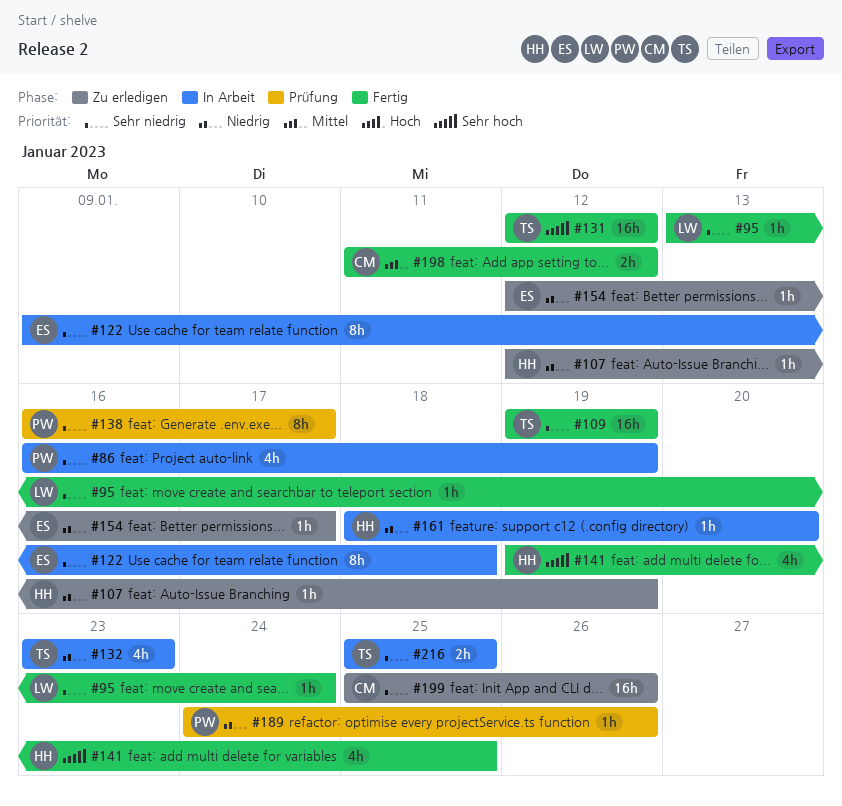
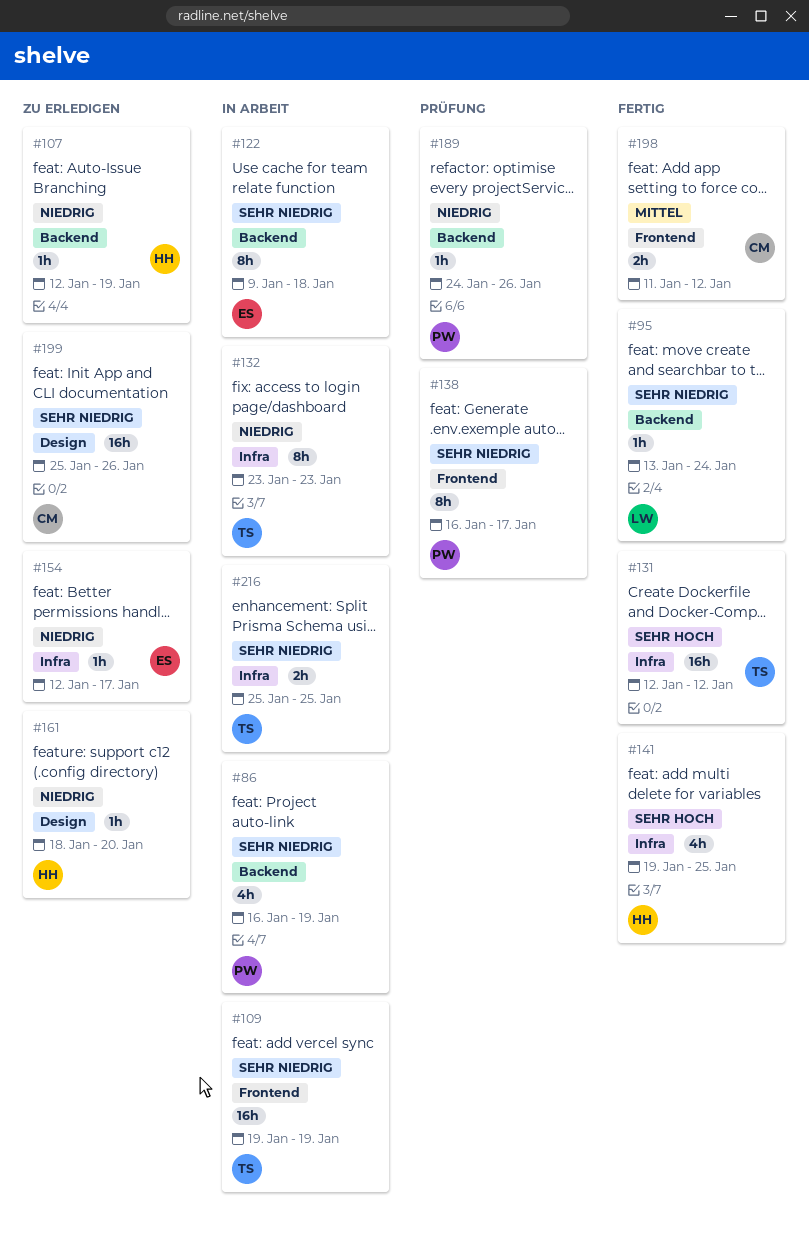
#109, status: Fertig -> In Arbeit
#132, estimate: 4h -> 8h
#161, status: In Arbeit -> Zu erledigen

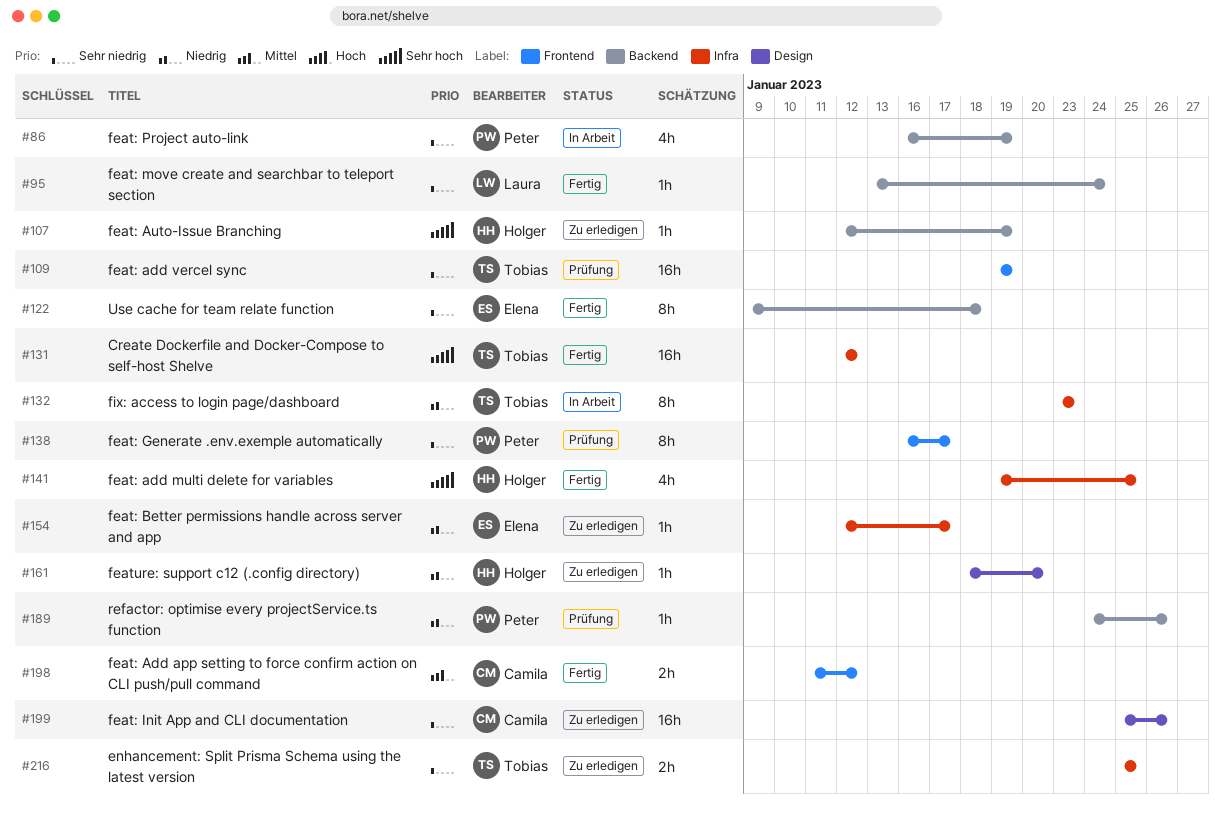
#107, priority: Niedrig -> Sehr hoch
#109, status: In Arbeit -> Prüfung
#122, status: In Arbeit -> Fertig
#216, status: In Arbeit -> Zu erledigen

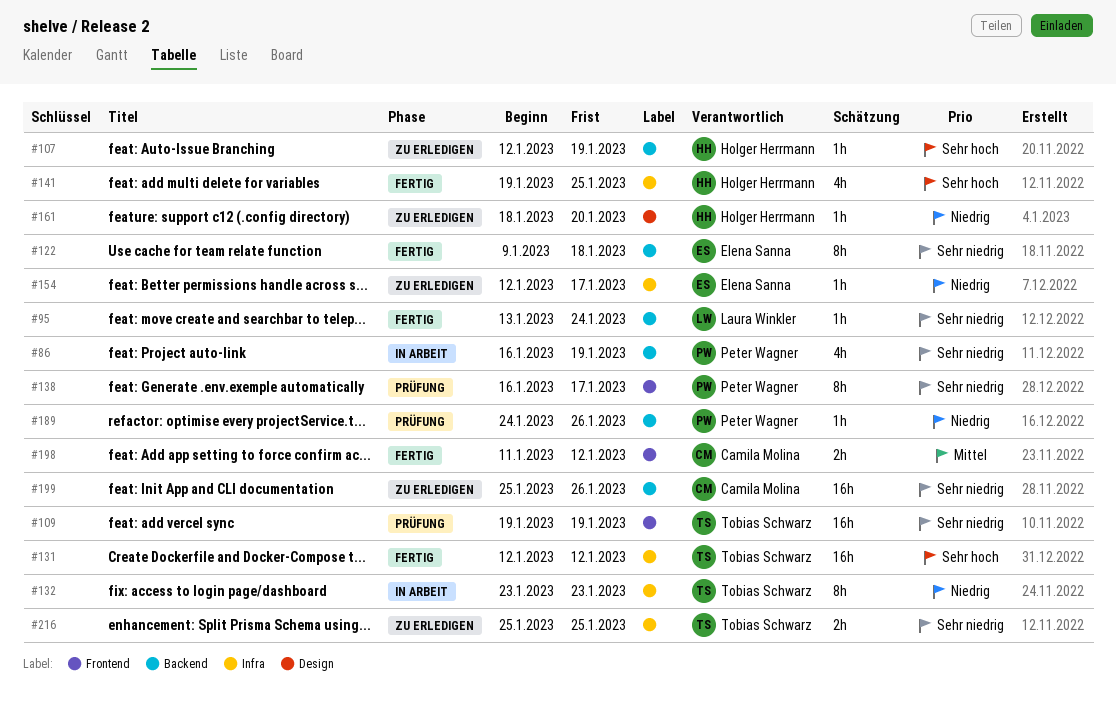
#199, label: Design -> Backend

